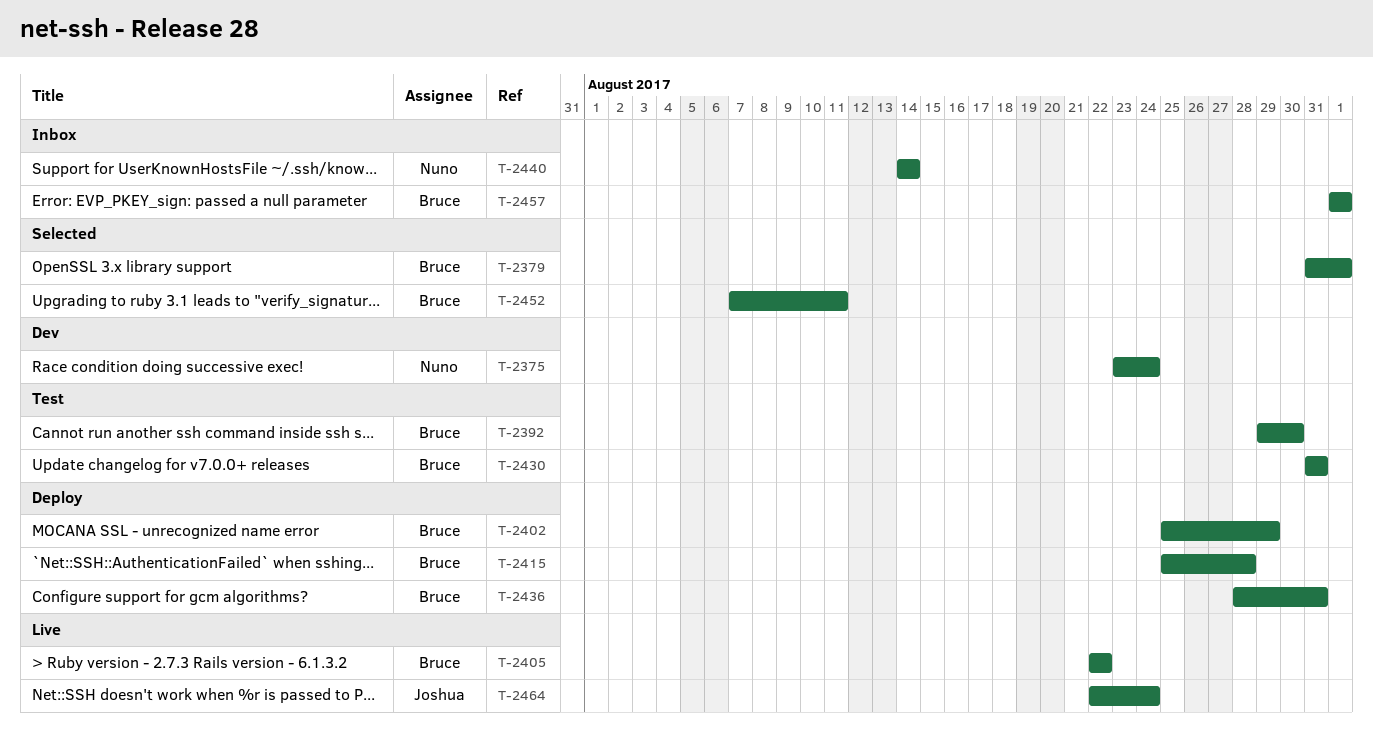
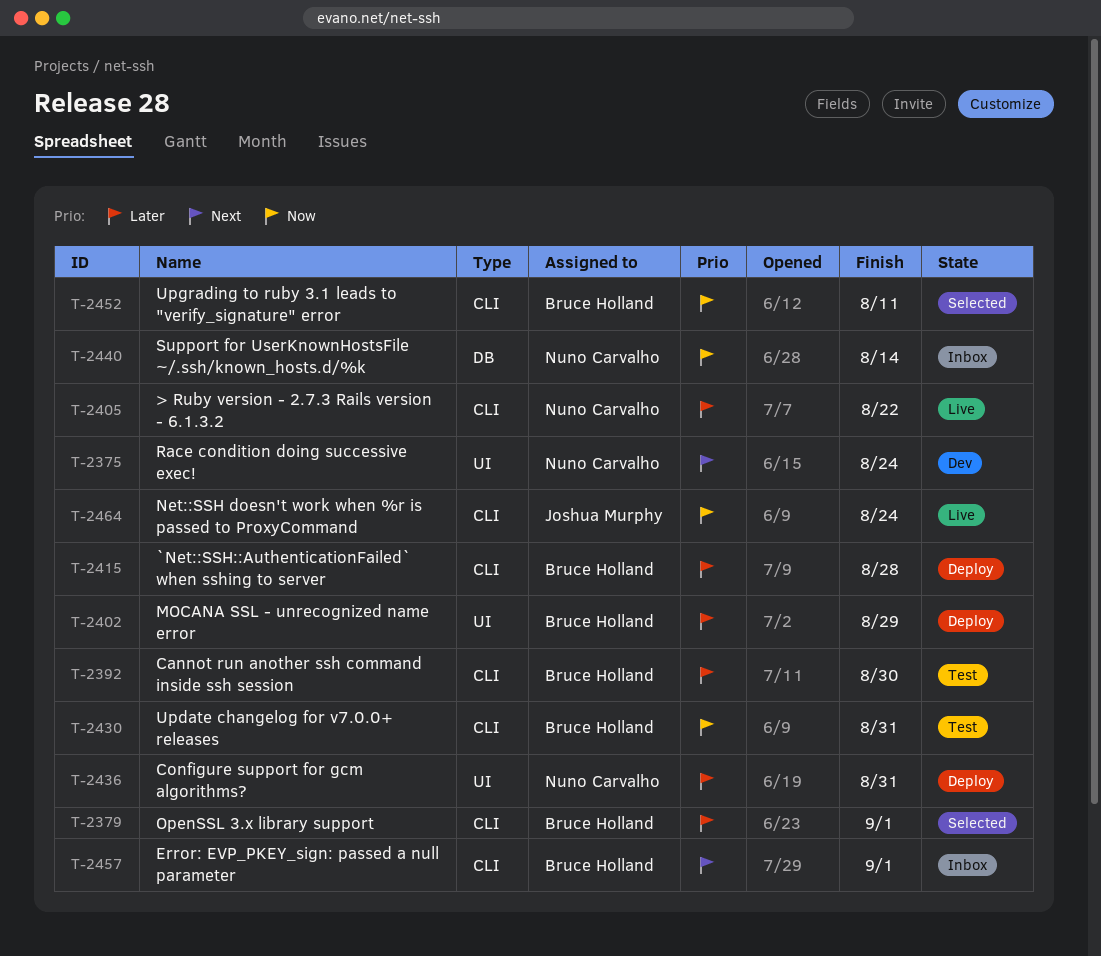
T-2405, owner: Bruce Holland -> Nuno Carvalho
T-2436, owner: Bruce Holland -> Nuno Carvalho

